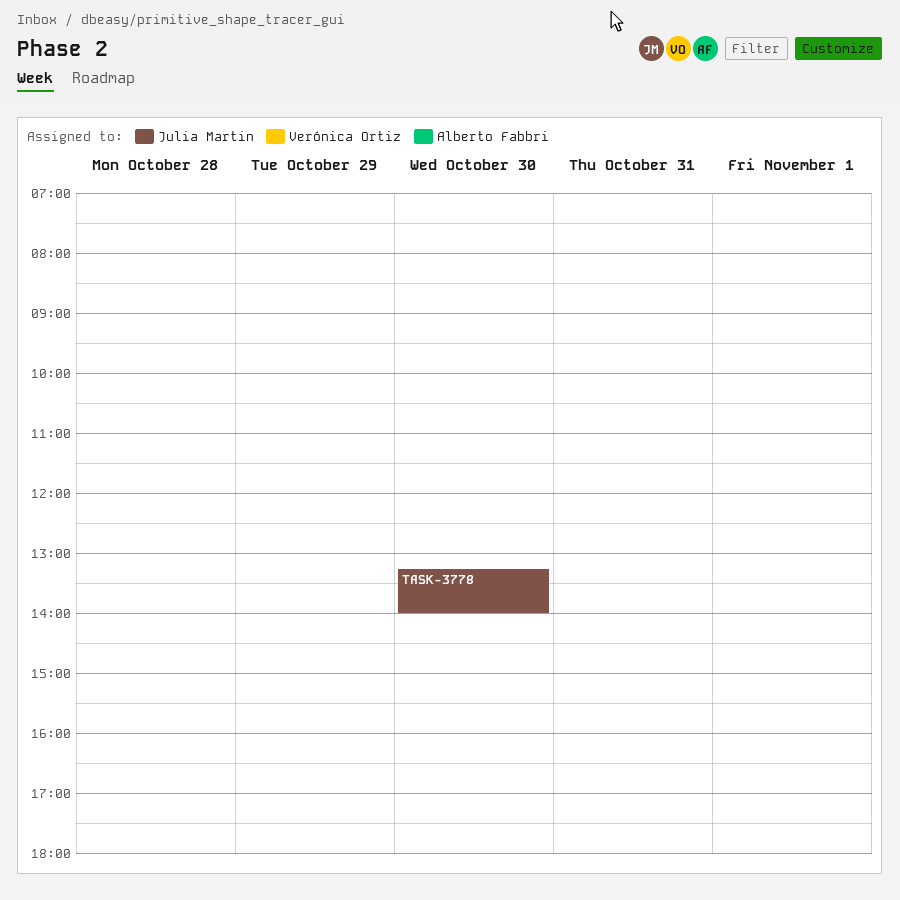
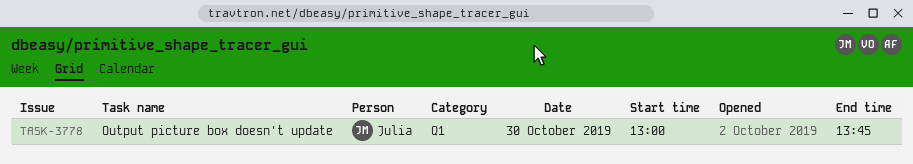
TASK-3778, begins: 13:15 -> 13:00
TASK-3778, ends: 14:00 -> 13:45

